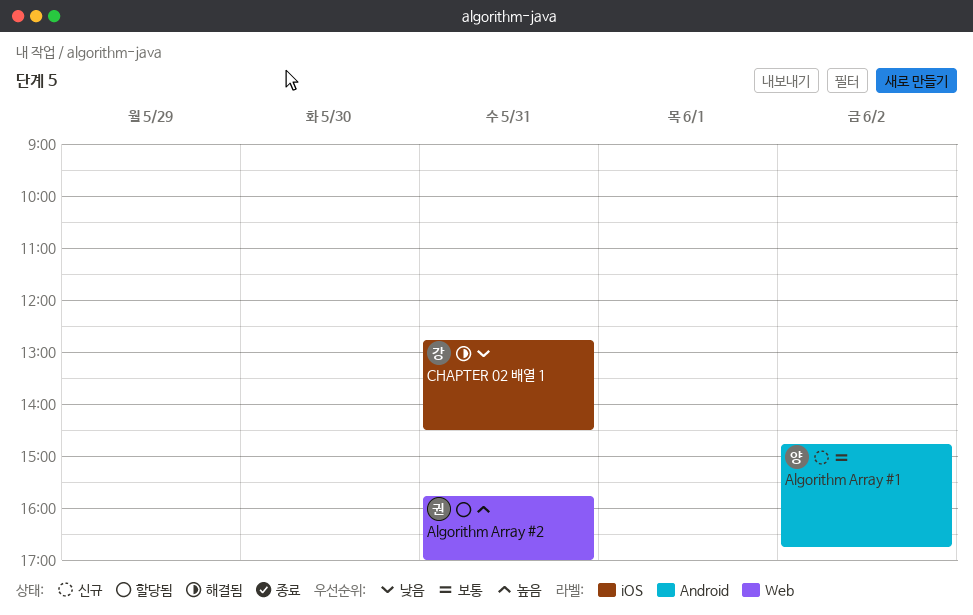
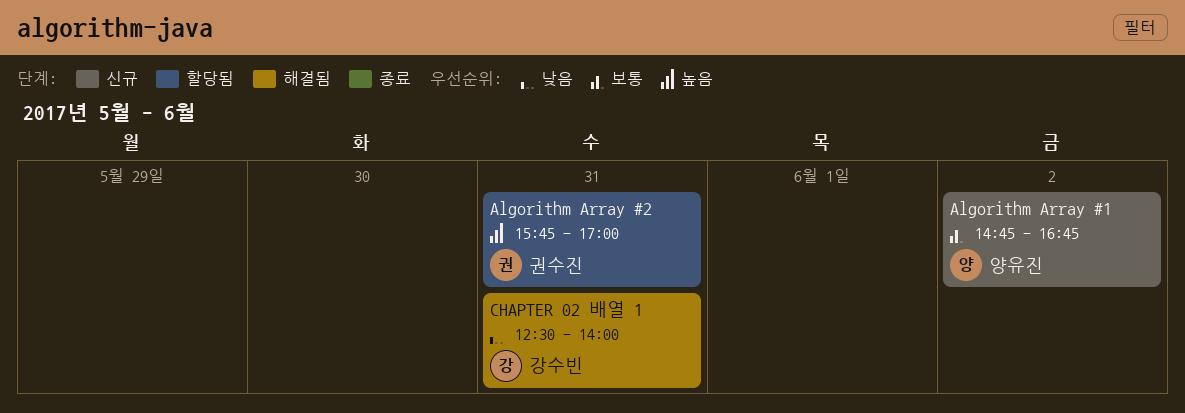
CHAPTER 02 배열 1, begins: 12:45 -> 12:30
CHAPTER 02 배열 1, ends: 14:30 -> 14:00

